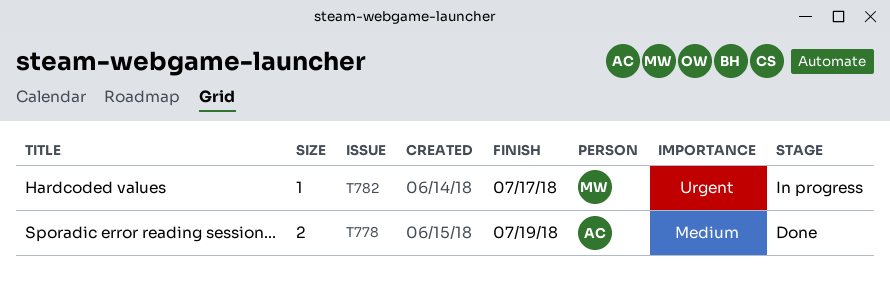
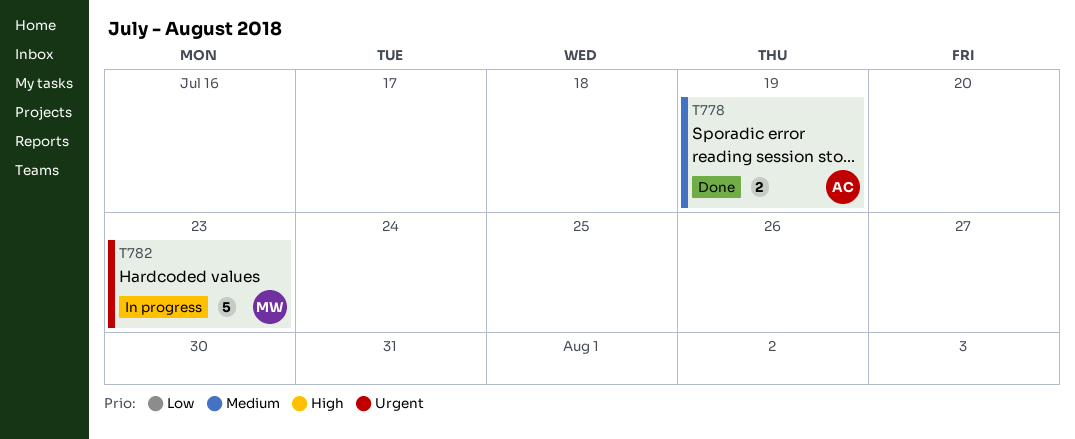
T782, estimate: 1 -> 5
T782, due: Jul 17 -> Jul 23

